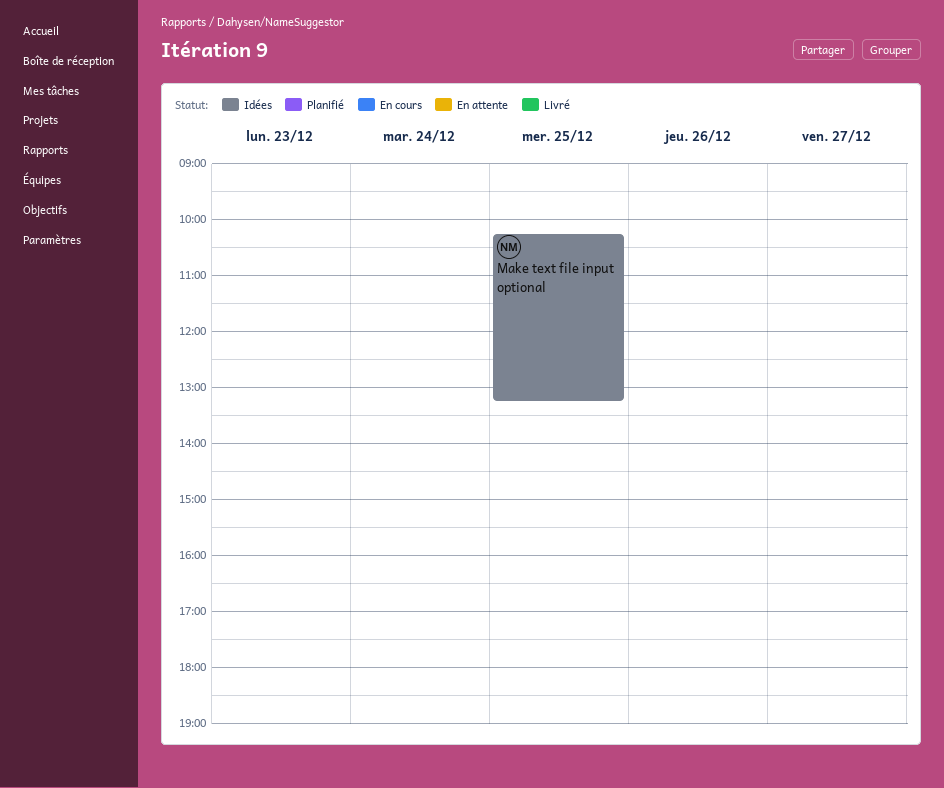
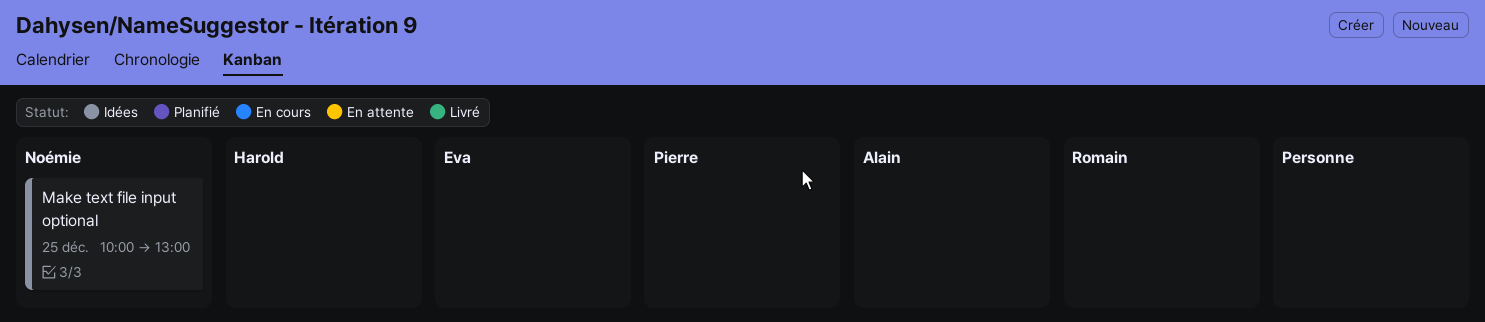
Make text file input optional, begins: 10:15 -> 10:00
Make text file input optional, ends: 13:15 -> 13:00

